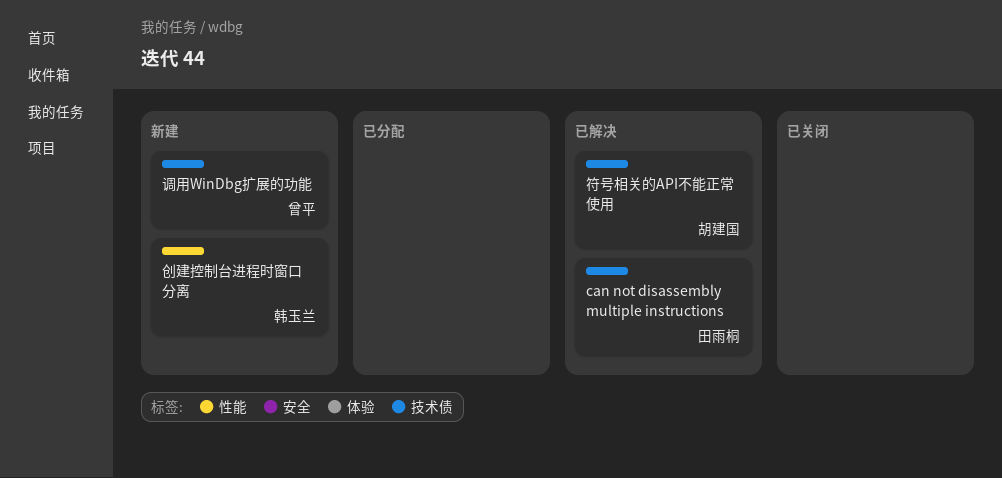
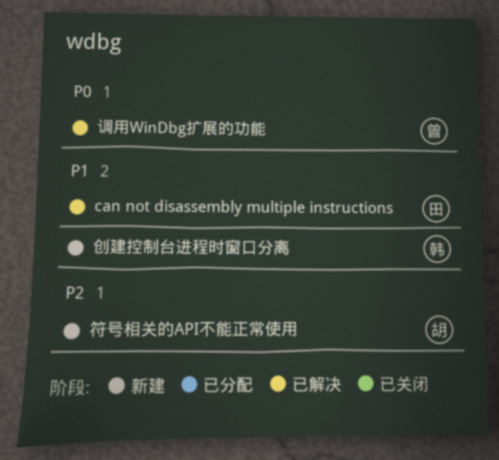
符号相关的API不能正常使用, status: 已解决 -> 新建
调用WinDbg扩展的功能, status: 新建 -> 已解决

